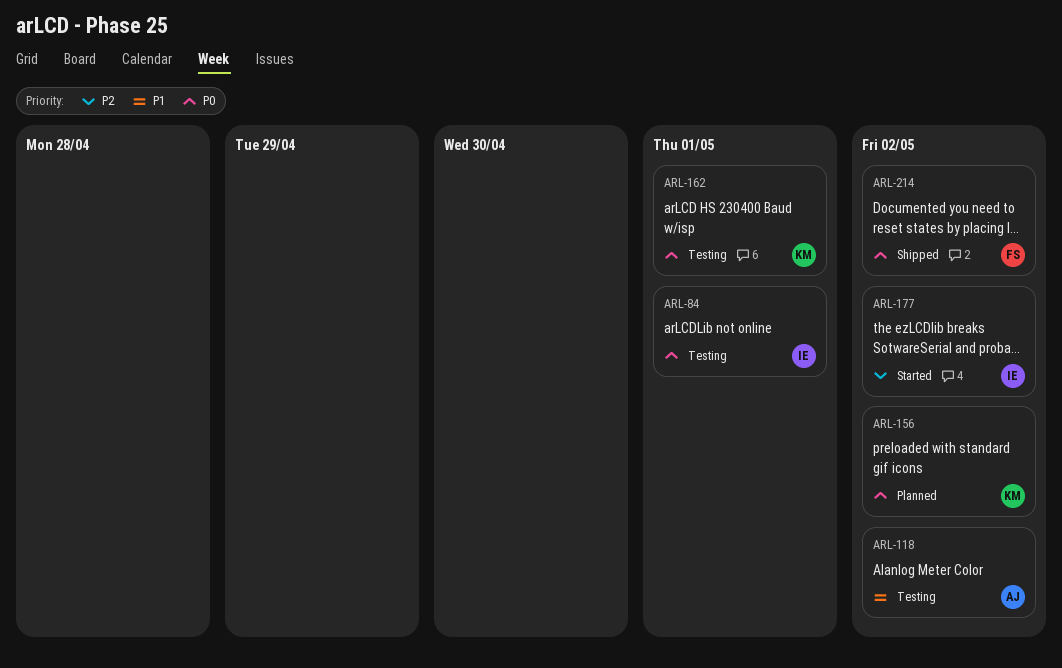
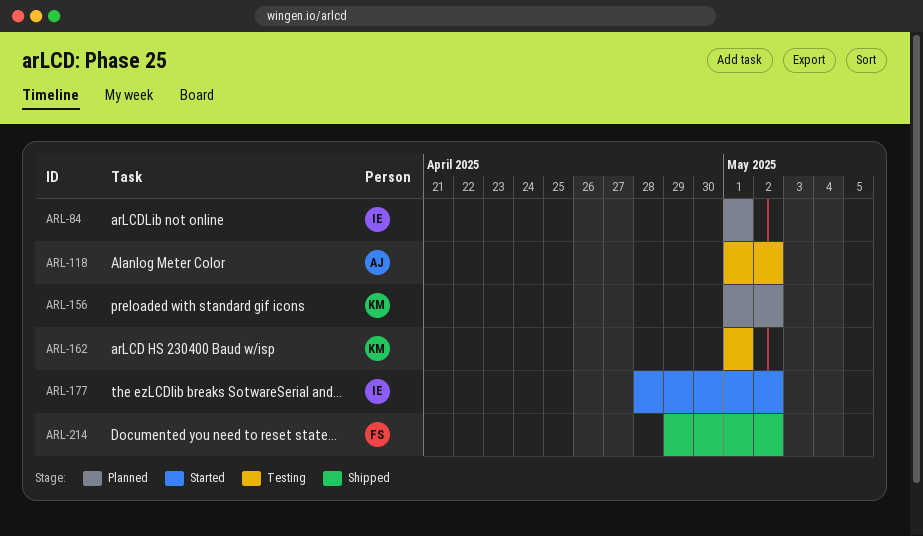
ARL-84, status: Testing -> Planned

